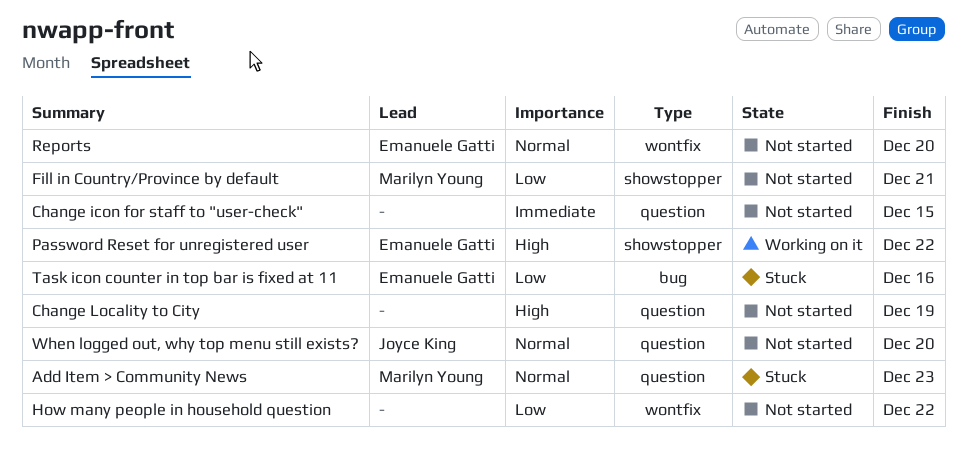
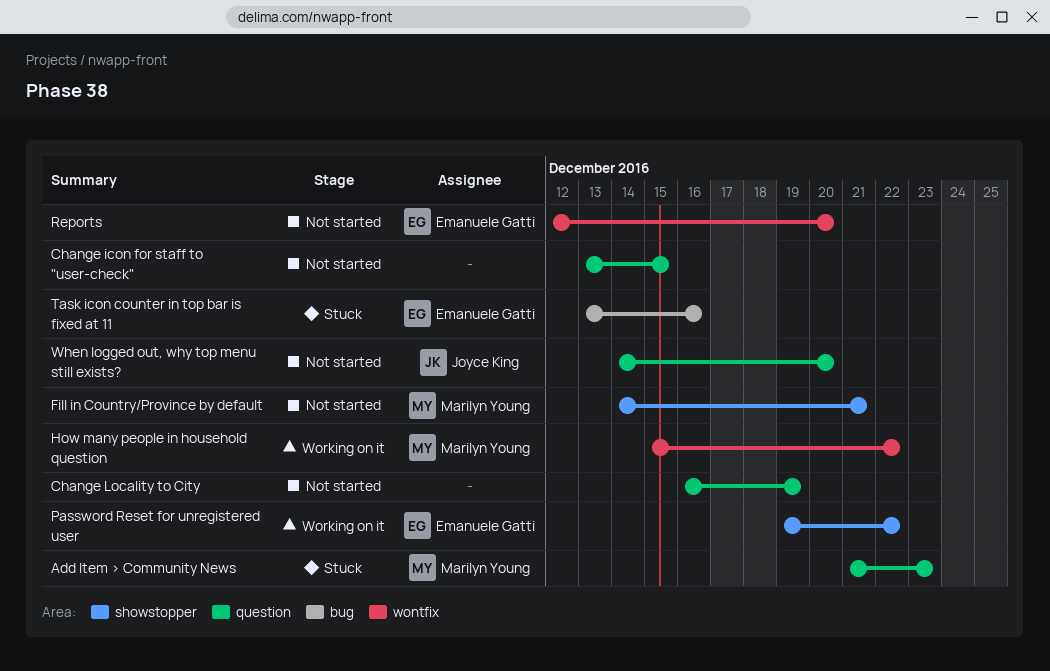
How many people in household question, status: Not started -> Working on it
How many people in household question, owner: none -> Marilyn Young

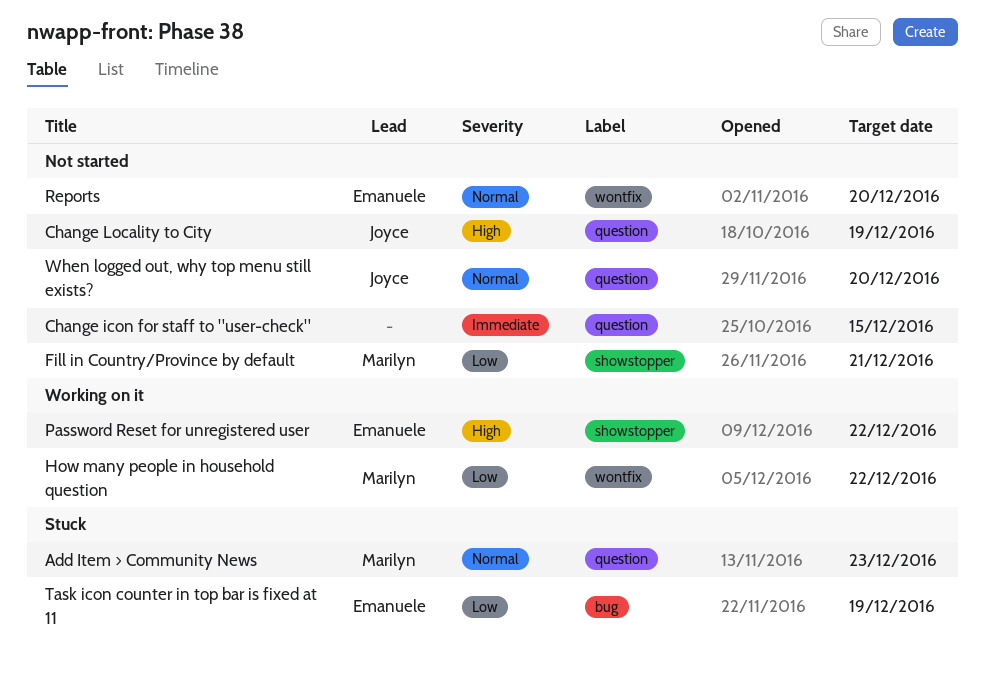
Change Locality to City, owner: none -> Joyce King
Task icon counter in top bar is fixed at 11, due: Dec 16 -> Dec 19

